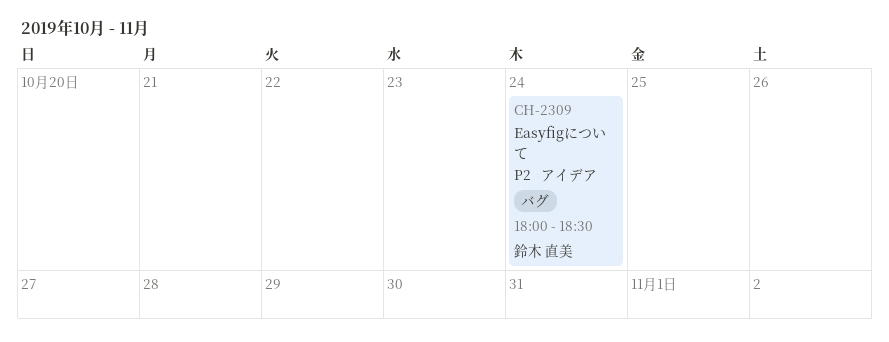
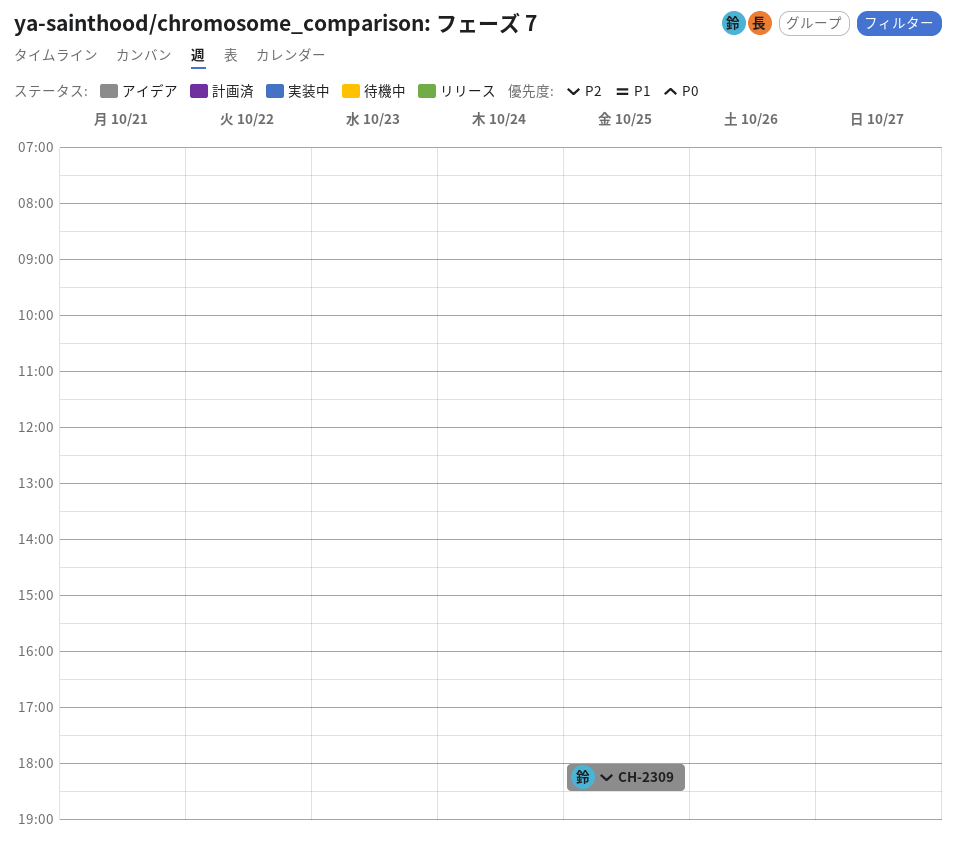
CH-2309, day: Oct 24 -> Oct 25

